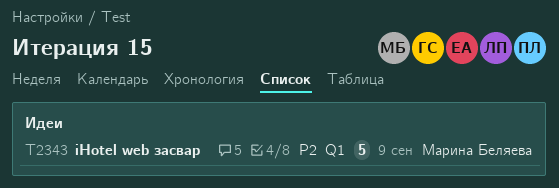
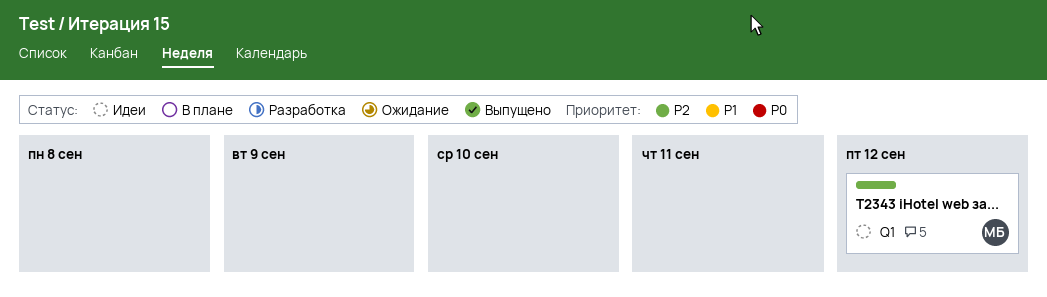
T2343, due: Sep 9 -> Sep 12

